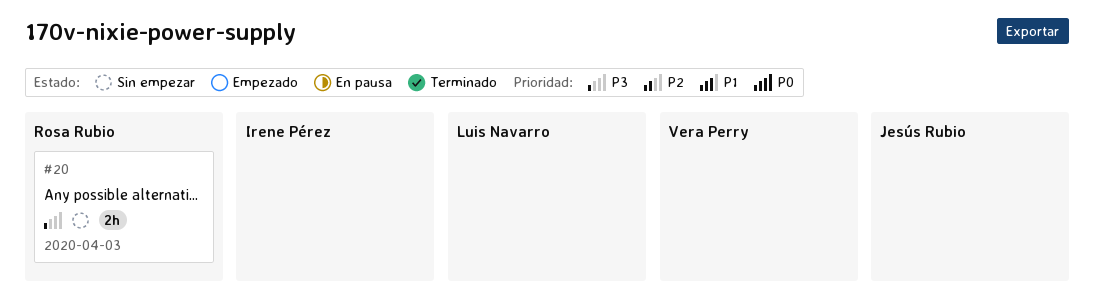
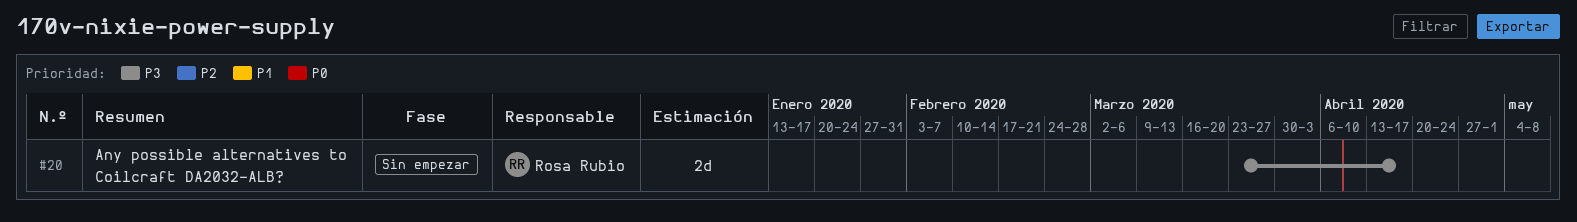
#20, estimate: 2h -> 2d
#20, due: Apr 3 -> Apr 17

